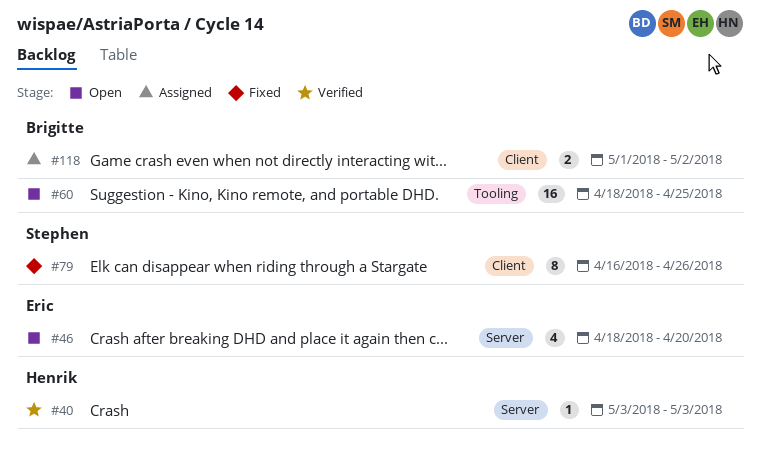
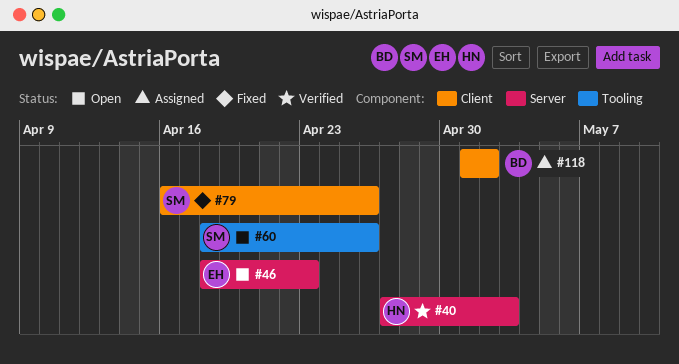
#40, start: May 3 -> Apr 27
#46, due: Apr 20 -> Apr 23
#60, owner: Brigitte -> Stephen
#60, due: Apr 25 -> Apr 26

